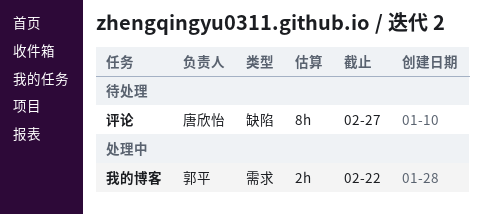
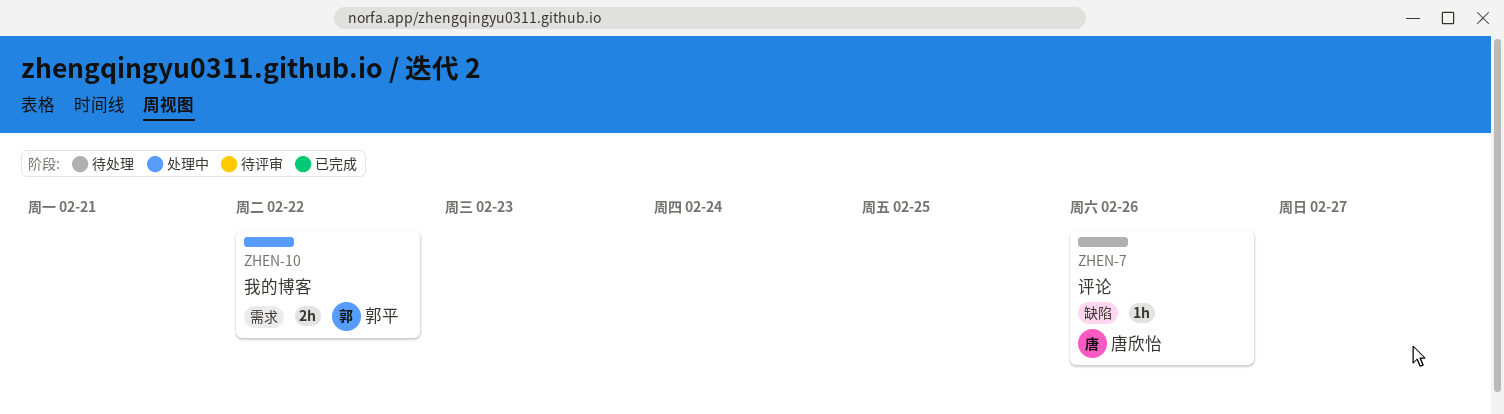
评论, estimate: 8h -> 1h
评论, due: Feb 27 -> Feb 26

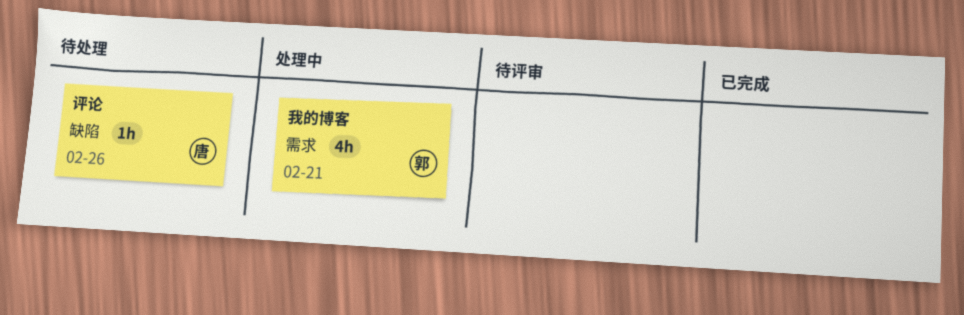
我的博客, estimate: 2h -> 4h
我的博客, due: Feb 22 -> Feb 21

